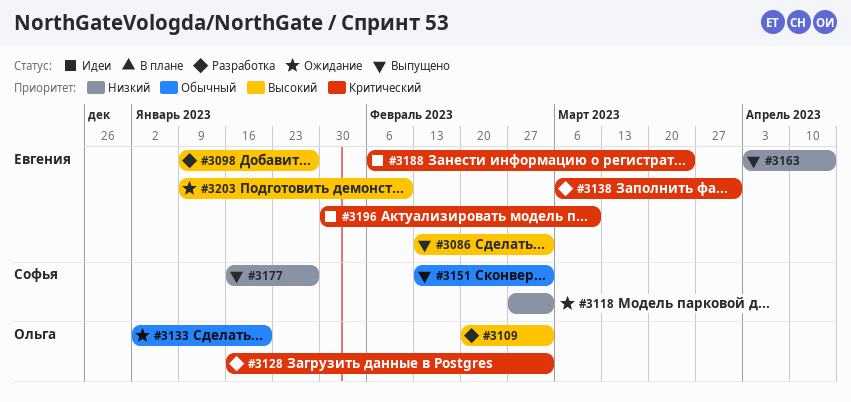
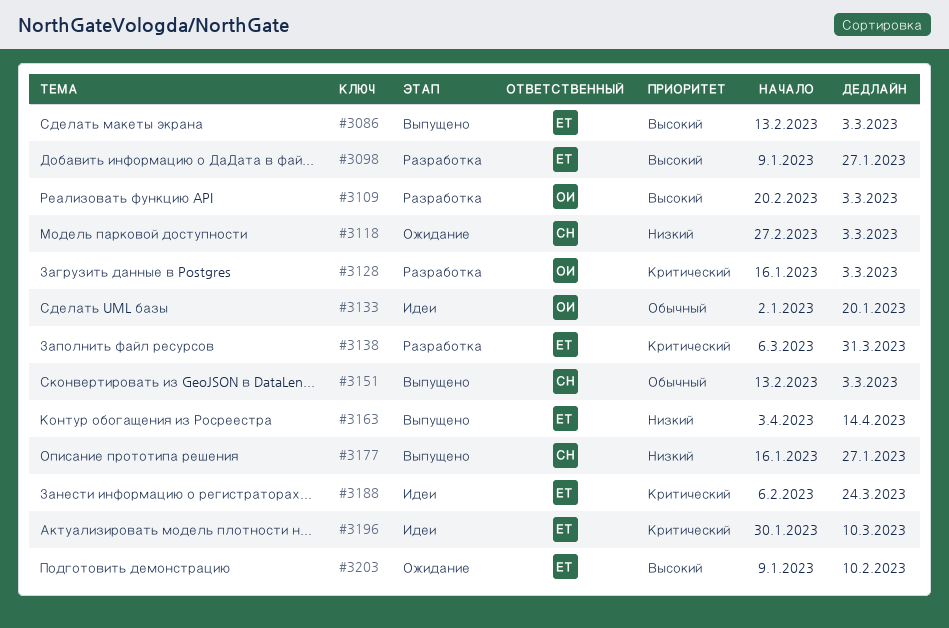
#3133, status: Ожидание -> Идеи

